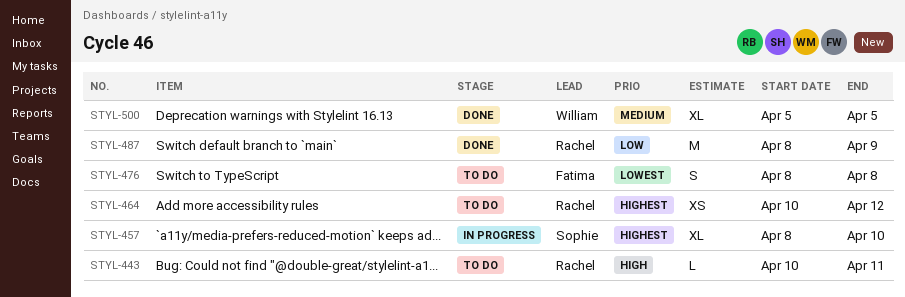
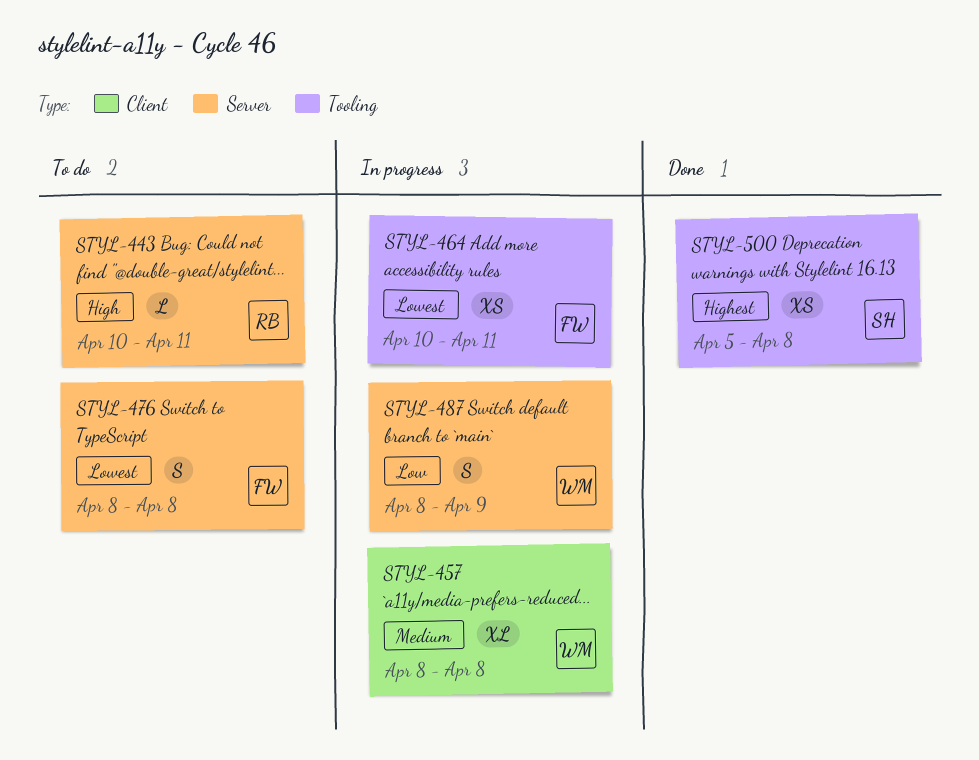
STYL-457, owner: Sophie -> William
STYL-457, priority: Highest -> Medium
STYL-457, due: Apr 10 -> Apr 8
STYL-464, status: To do -> In progress
STYL-464, owner: Rachel -> Fatima
STYL-464, priority: Highest -> Lowest
STYL-464, due: Apr 12 -> Apr 11
STYL-487, status: Done -> In progress
STYL-487, owner: Rachel -> William
STYL-487, estimate: M -> S
STYL-500, owner: William -> Sophie
STYL-500, priority: Medium -> Highest
STYL-500, estimate: XL -> XS
STYL-500, due: Apr 5 -> Apr 8

